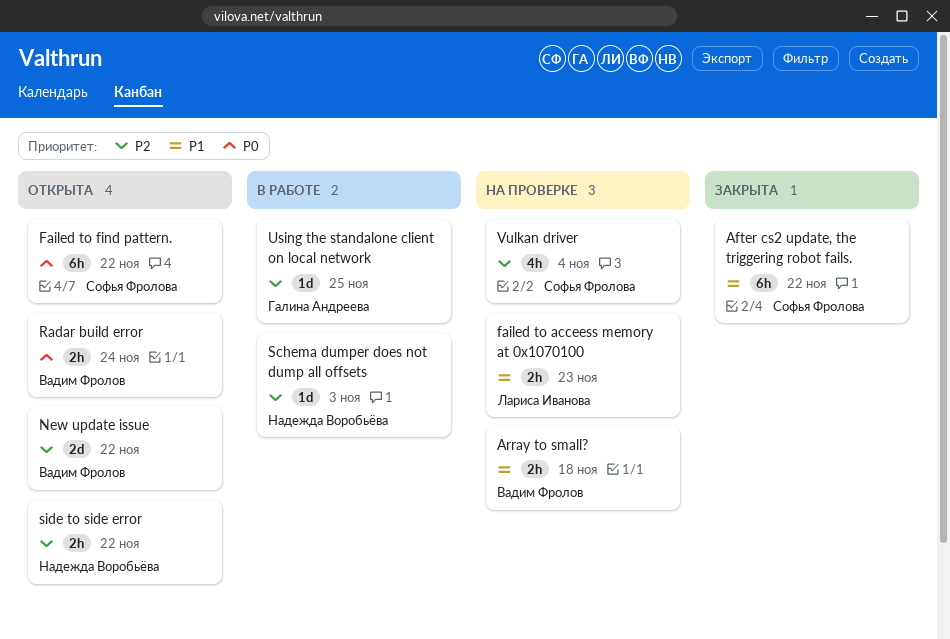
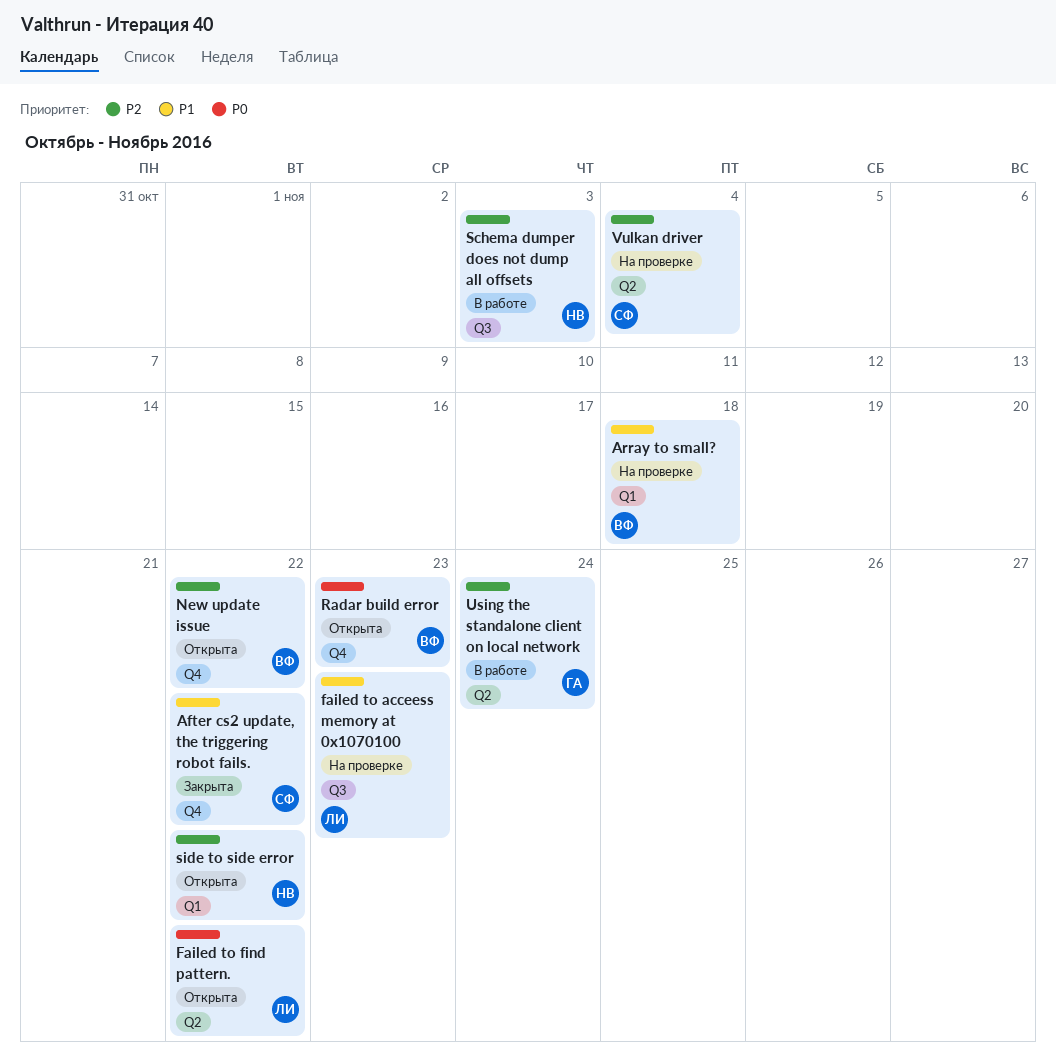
Failed to find pattern., owner: Софья Фролова -> Лариса Иванова
Radar build error, due: Nov 24 -> Nov 23
Using the standalone client on local network, due: Nov 25 -> Nov 24

